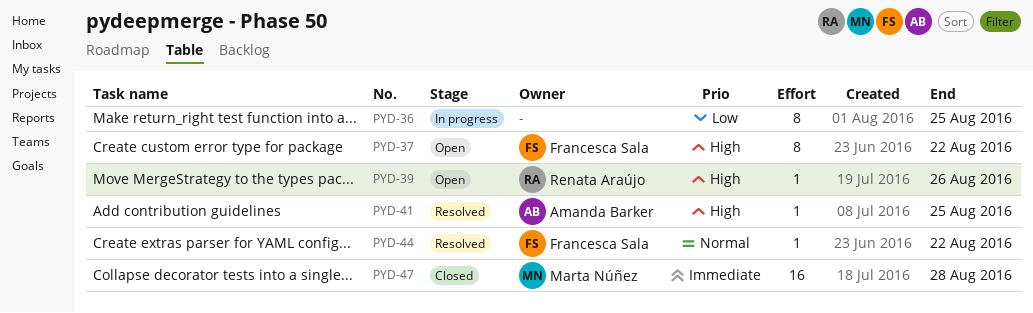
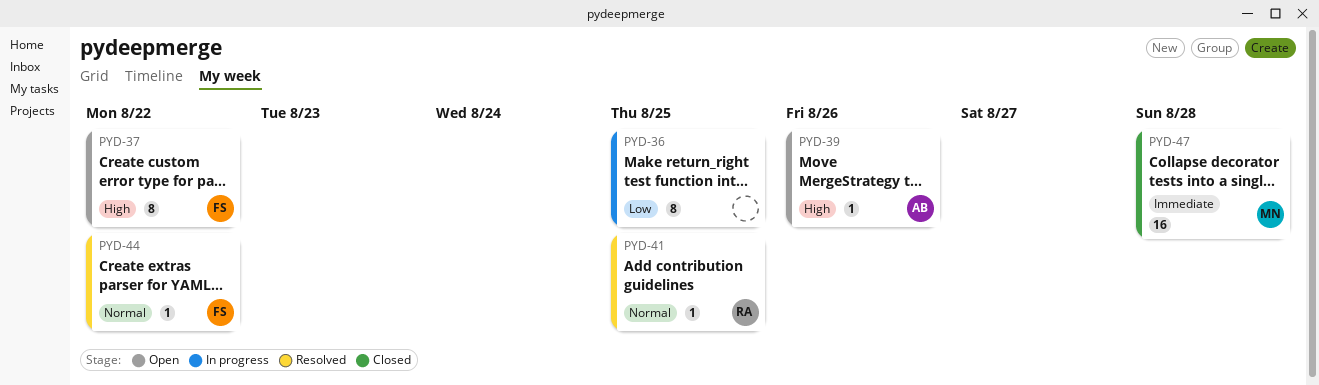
PYD-39, owner: Renata Araújo -> Amanda Barker
PYD-41, owner: Amanda Barker -> Renata Araújo
PYD-41, priority: High -> Normal

